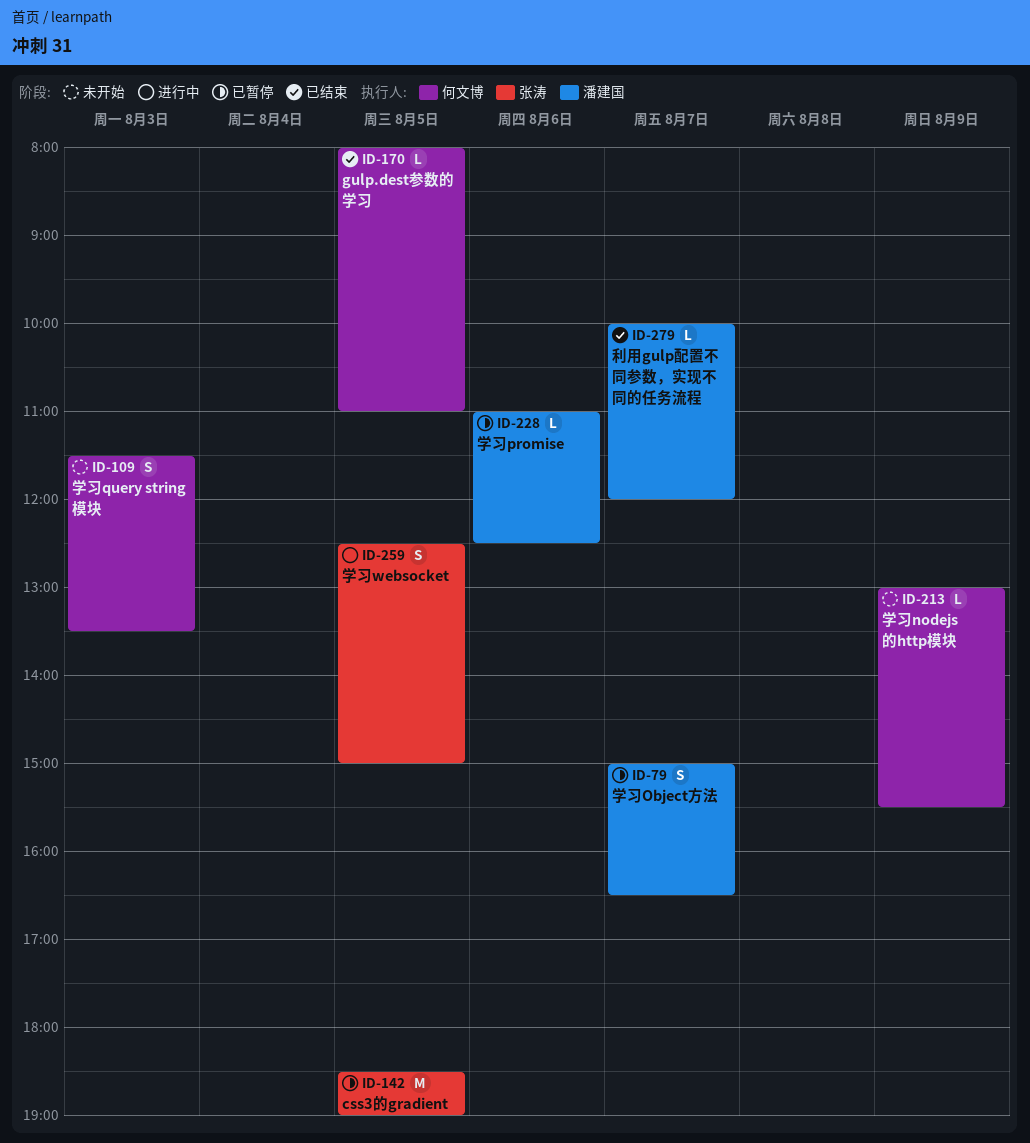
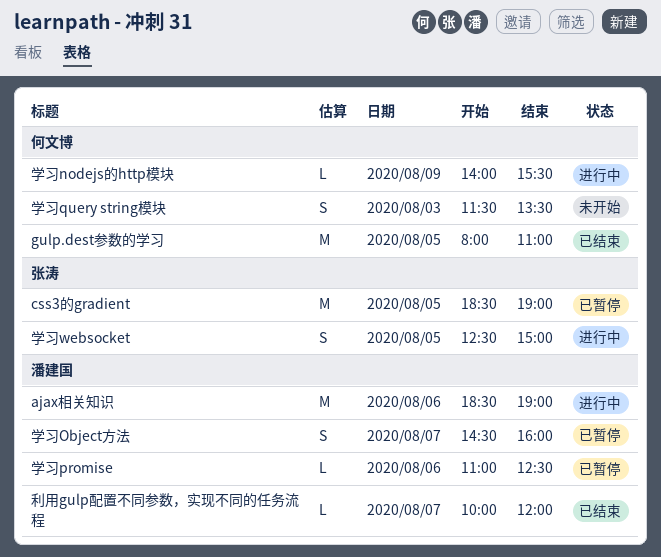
ajax相关知识: none -> present
gulp.dest参数的学习, estimate: L -> M
学习nodejs的http模块, status: 未开始 -> 进行中
学习nodejs的http模块, begins: 13:00 -> 14:00
学习Object方法, begins: 15:00 -> 14:30
学习Object方法, ends: 16:30 -> 16:00

